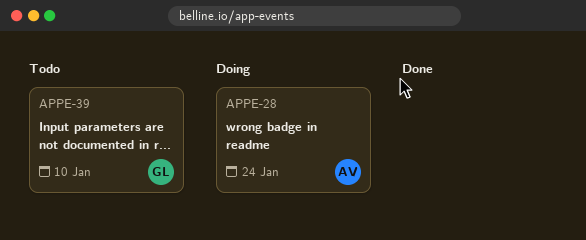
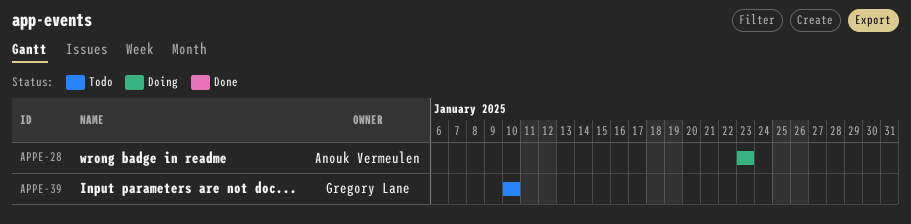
APPE-28, due: Jan 24 -> Jan 23

